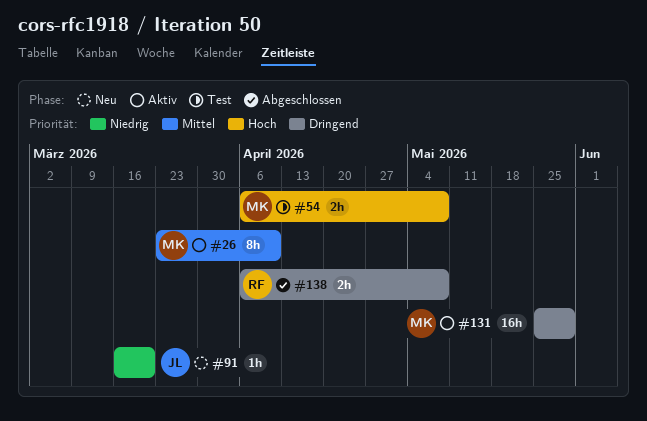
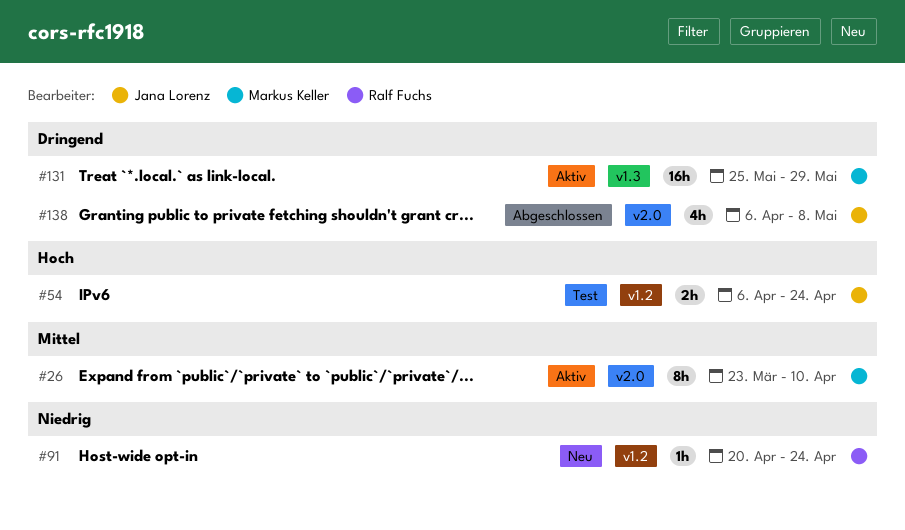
#54, owner: Markus Keller -> Jana Lorenz
#54, due: May 8 -> Apr 24
#91, owner: Jana Lorenz -> Ralf Fuchs
#91, start: Mar 16 -> Apr 20
#91, due: Mar 20 -> Apr 24
#138, owner: Ralf Fuchs -> Jana Lorenz
#138, estimate: 2h -> 4h

